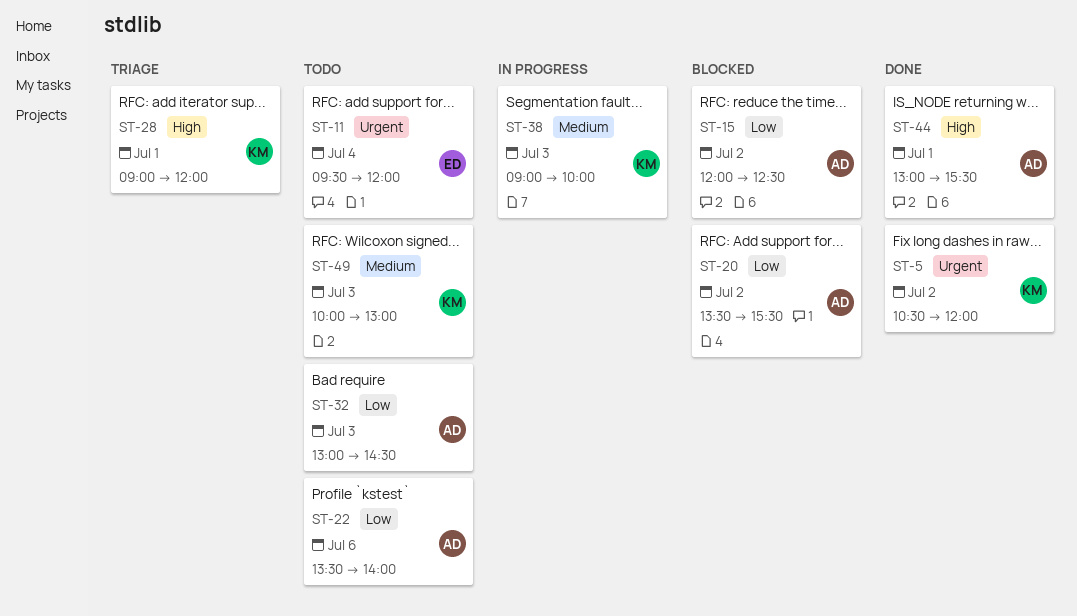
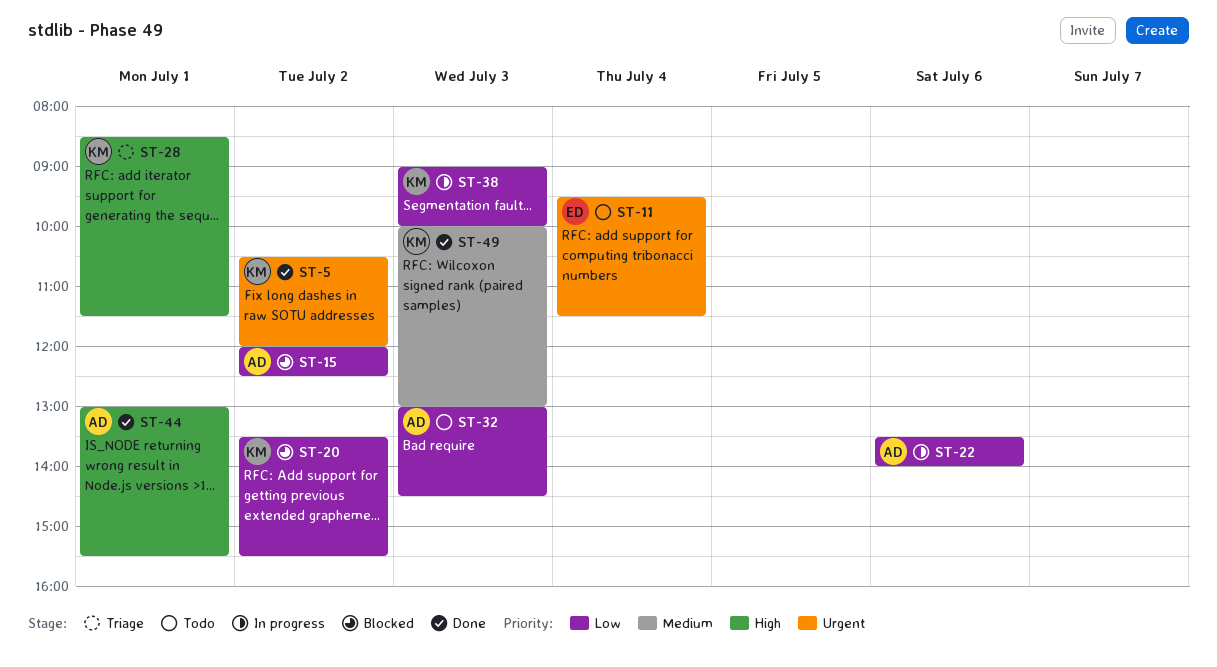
ST-11, ends: 12:00 -> 11:30
ST-20, owner: AD -> KM
ST-22, status: Todo -> In progress
ST-28, begins: 09:00 -> 08:30
ST-28, ends: 12:00 -> 11:30
ST-38, priority: Medium -> Low
ST-49, status: Todo -> Done

